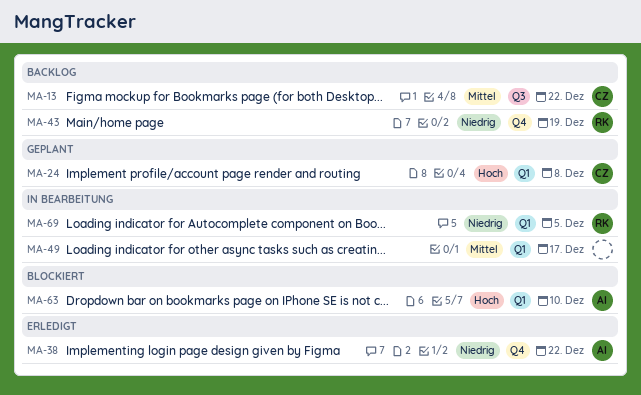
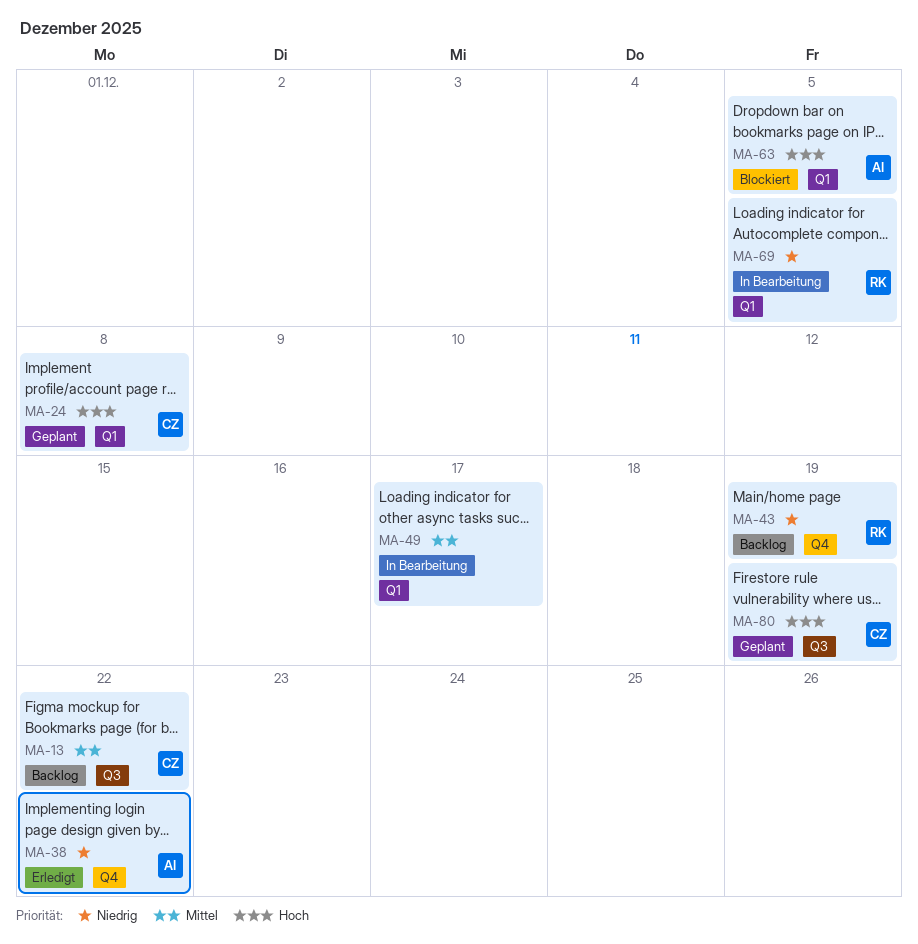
MA-63, due: Dec 10 -> Dec 5
MA-80: none -> present

